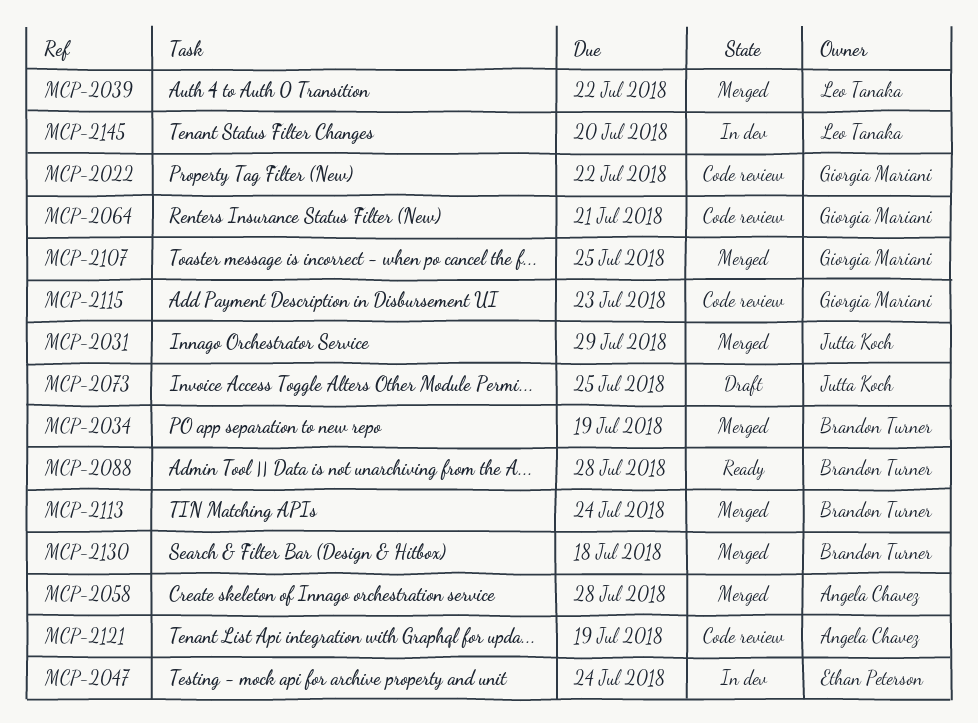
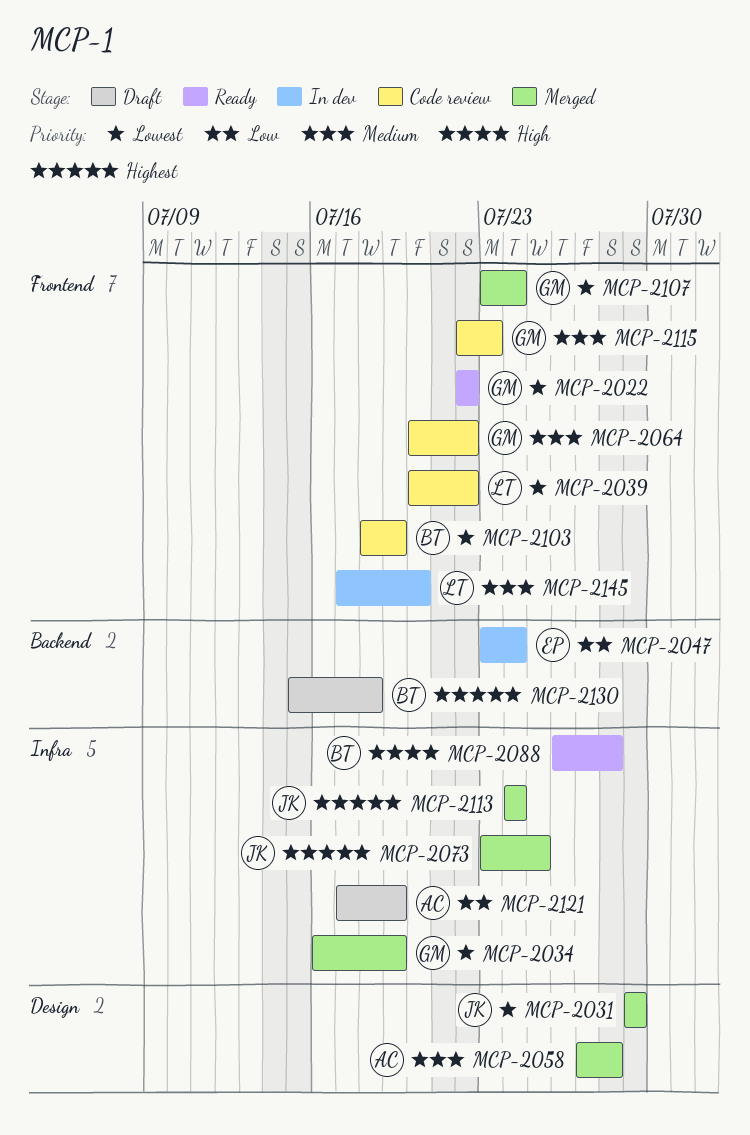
MCP-2022, status: Code review -> Ready
MCP-2034, owner: Brandon Turner -> Giorgia Mariani
MCP-2039, status: Merged -> Code review
MCP-2064, due: Jul 21 -> Jul 22
MCP-2073, status: Draft -> Merged
MCP-2103: none -> present
MCP-2107, due: Jul 25 -> Jul 24
MCP-2113, owner: Brandon Turner -> Jutta Koch
MCP-2121, status: Code review -> Draft
MCP-2130, status: Merged -> Draft

